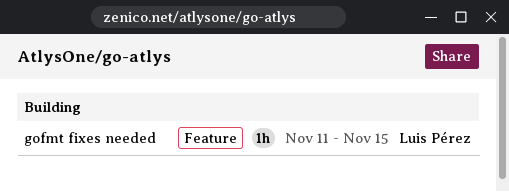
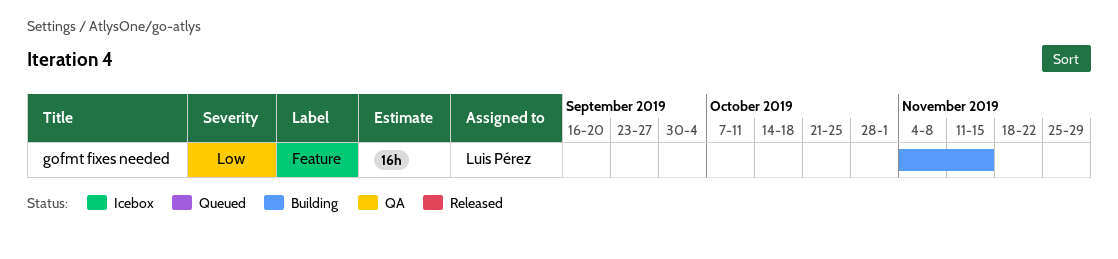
gofmt fixes needed, estimate: 1h -> 16h
gofmt fixes needed, start: Nov 11 -> Nov 4

